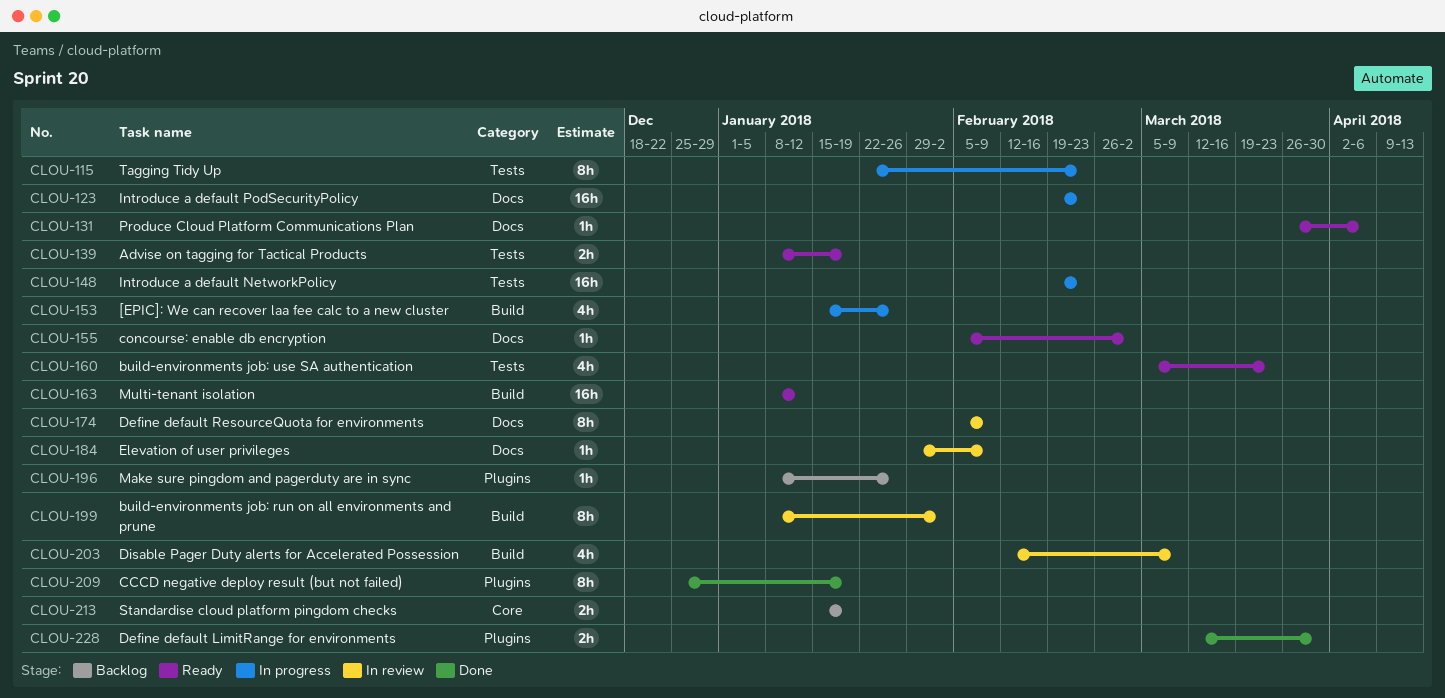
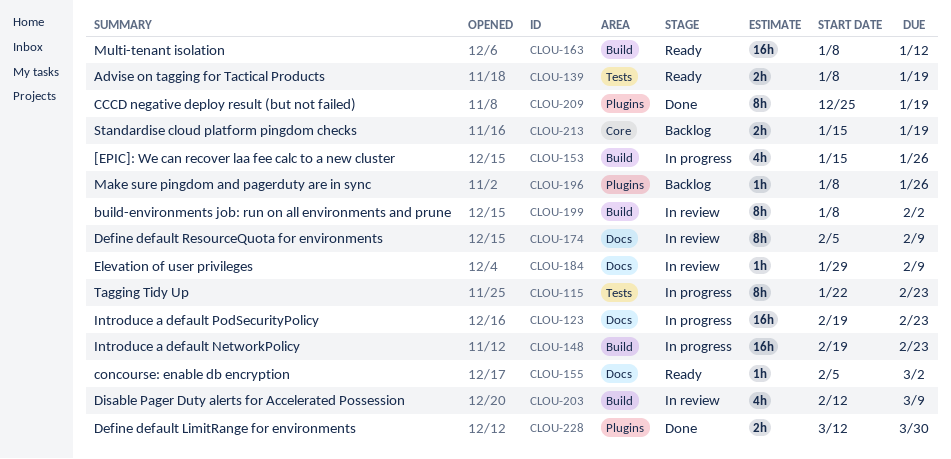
CLOU-131: present -> none
CLOU-148, label: Tests -> Build
CLOU-160: present -> none

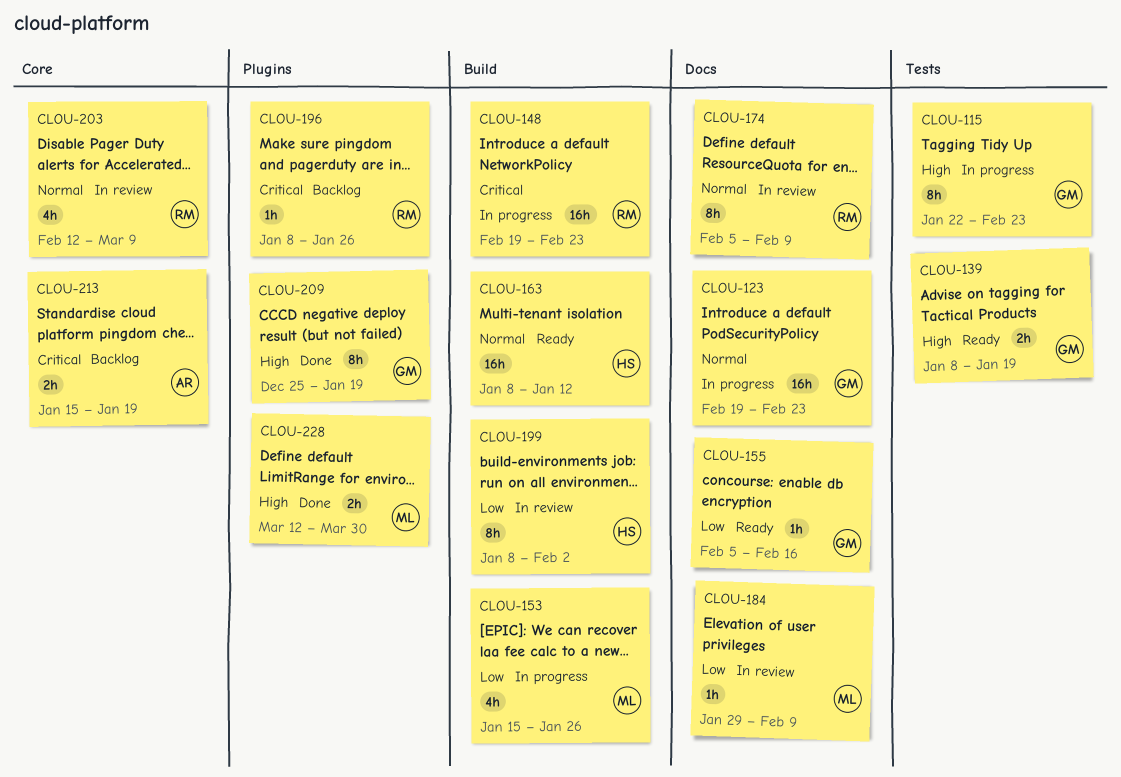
CLOU-155, due: Mar 2 -> Feb 16
CLOU-203, label: Build -> Core

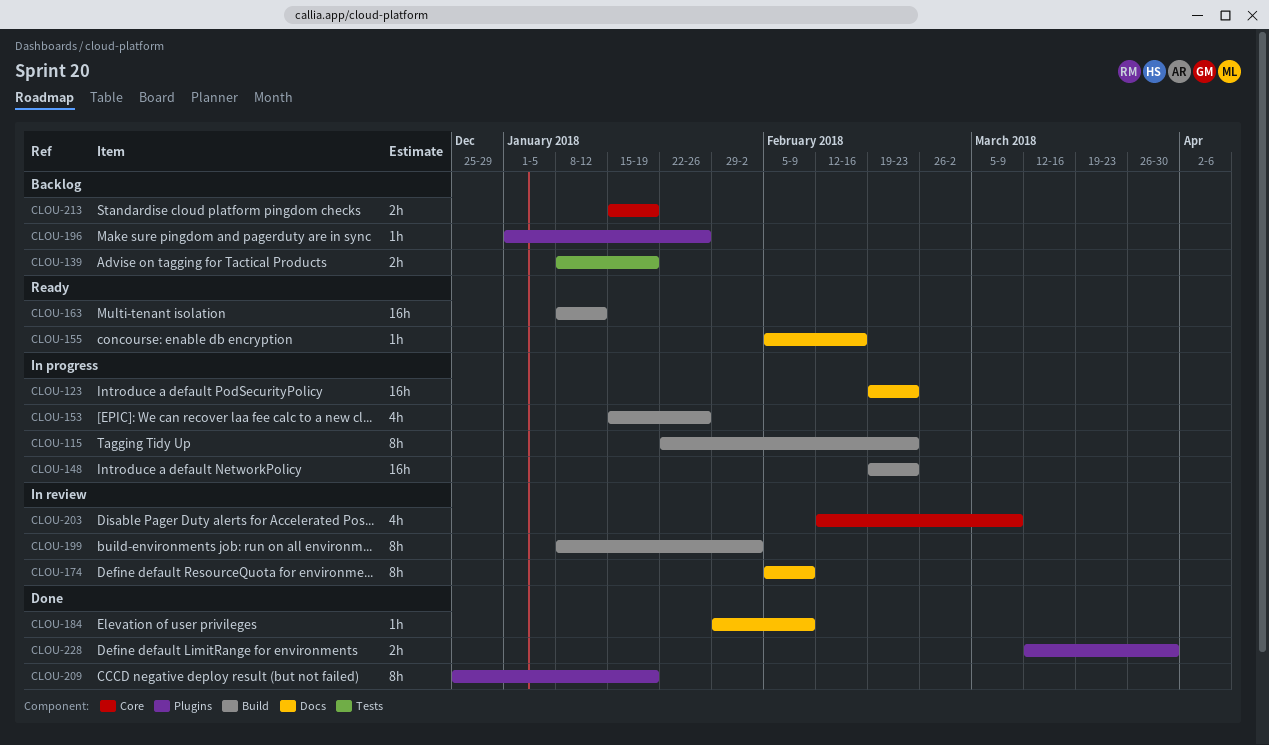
CLOU-115, label: Tests -> Build
CLOU-139, status: Ready -> Backlog
CLOU-184, status: In review -> Done
CLOU-196, start: Jan 8 -> Jan 1

